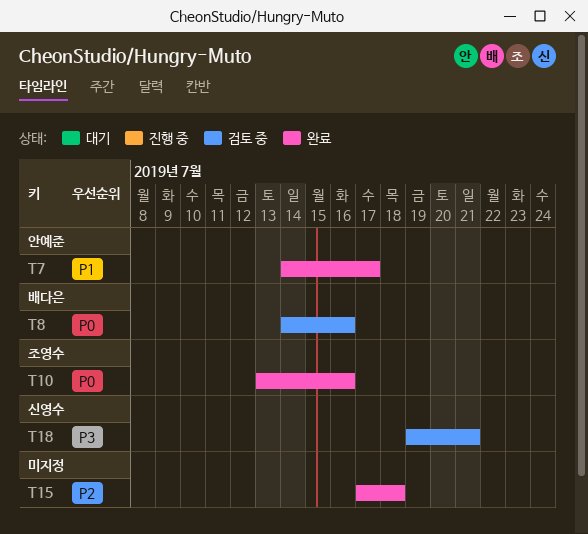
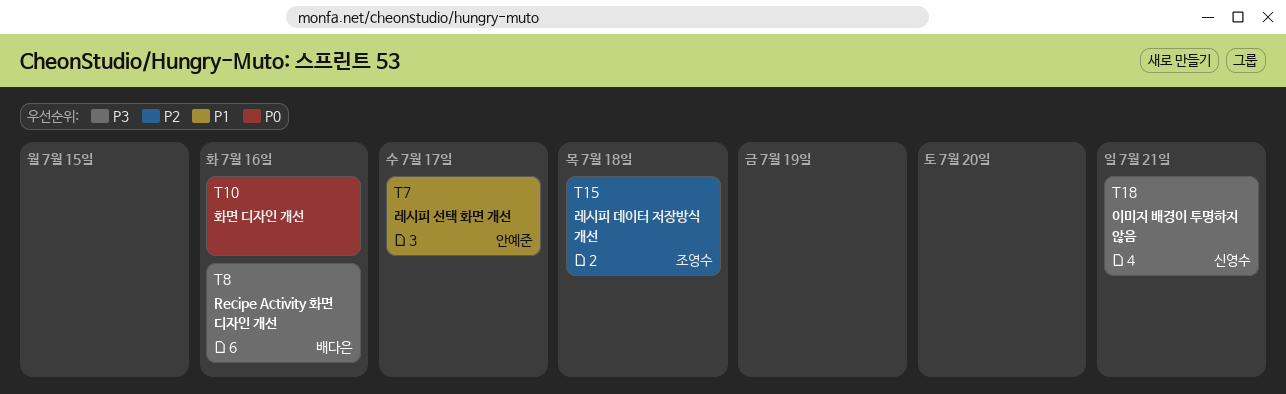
T8, priority: P0 -> P3
T10, owner: 조영수 -> none
T15, owner: none -> 조영수

